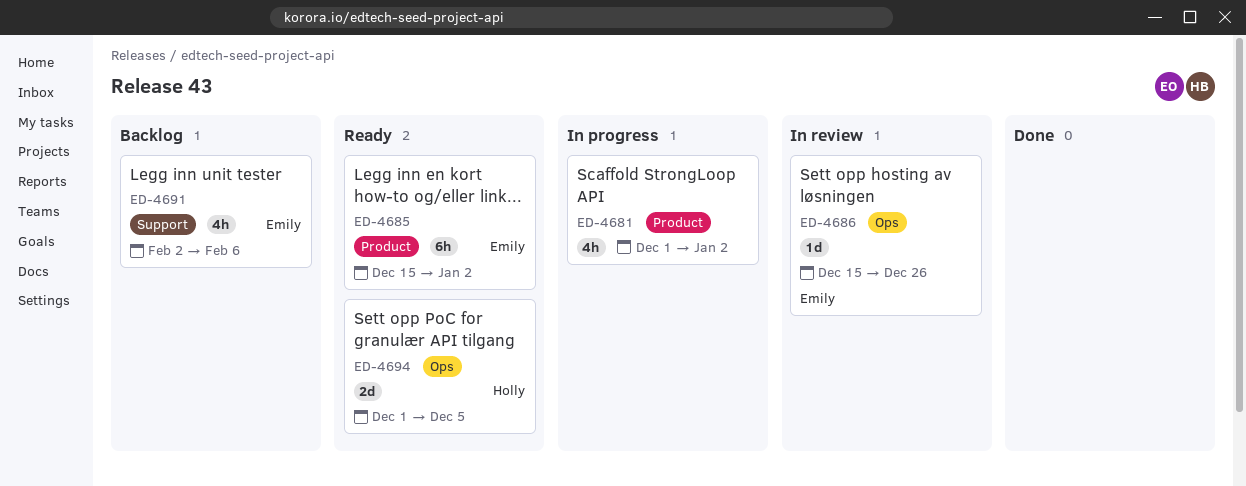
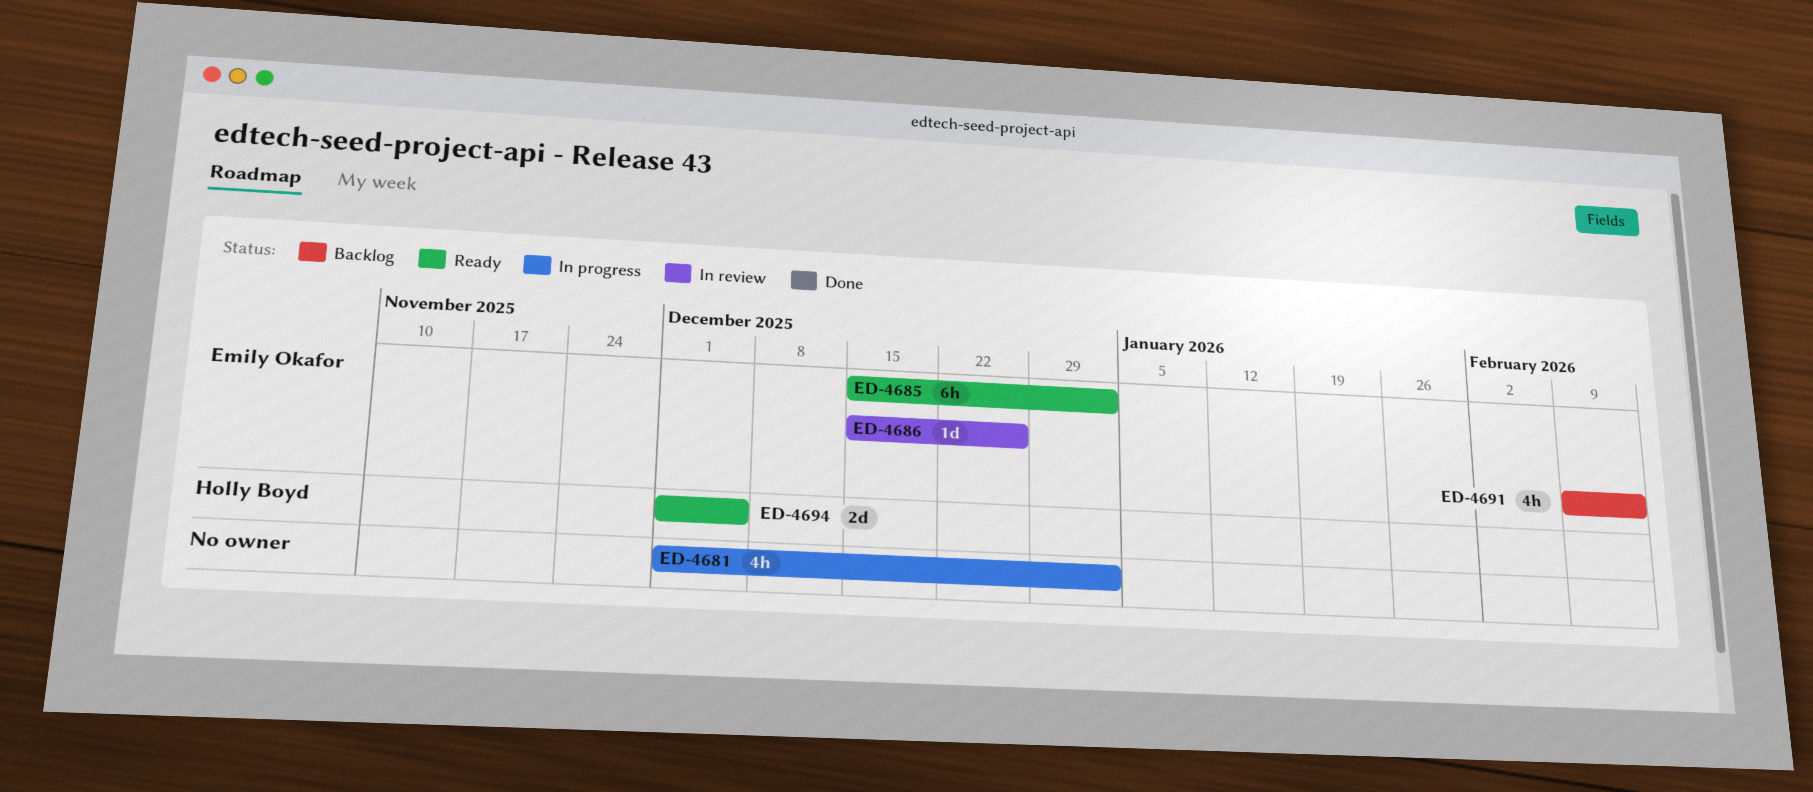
ED-4691, start: Feb 2 -> Feb 9
ED-4691, due: Feb 6 -> Feb 13

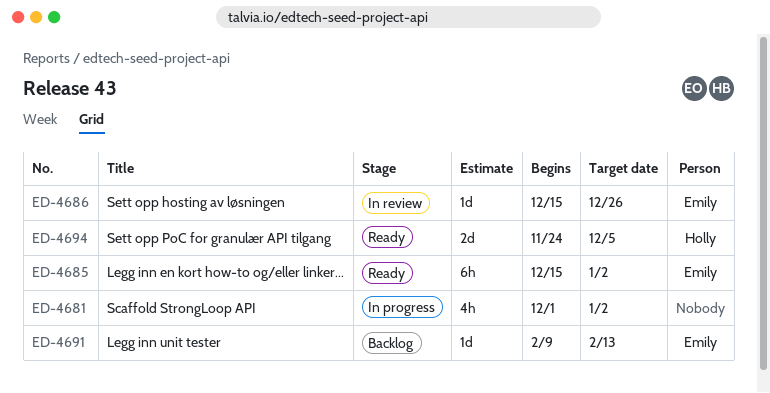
ED-4691, estimate: 4h -> 1d
ED-4694, start: Dec 1 -> Nov 24

